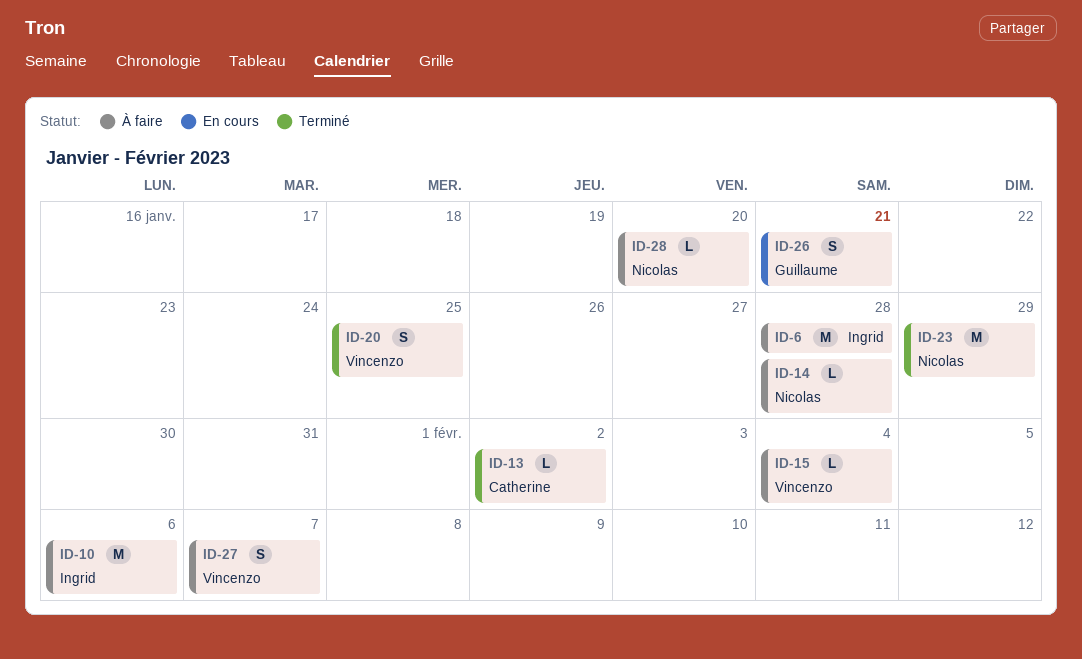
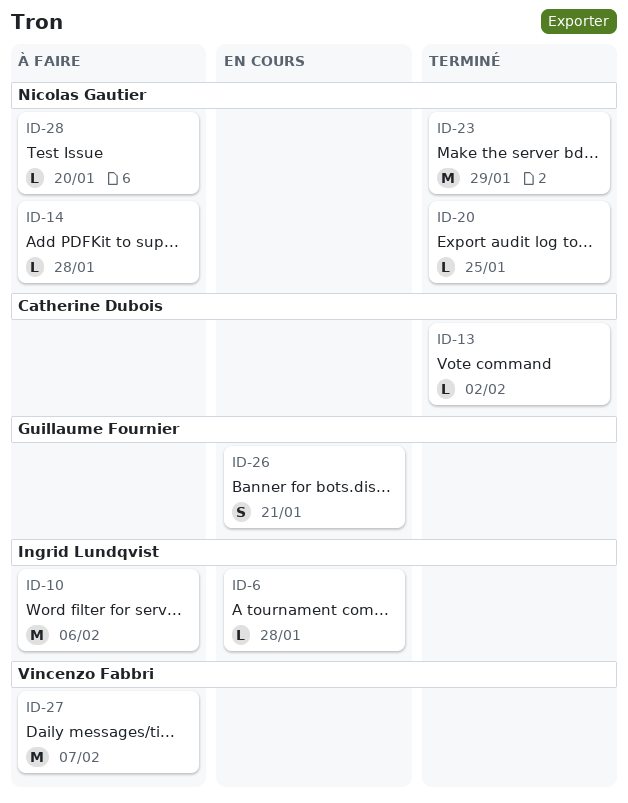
ID-6, status: À faire -> En cours
ID-6, estimate: M -> L
ID-15: present -> none
ID-20, owner: Vincenzo Fabbri -> Nicolas Gautier
ID-20, estimate: S -> L
ID-27, estimate: S -> M

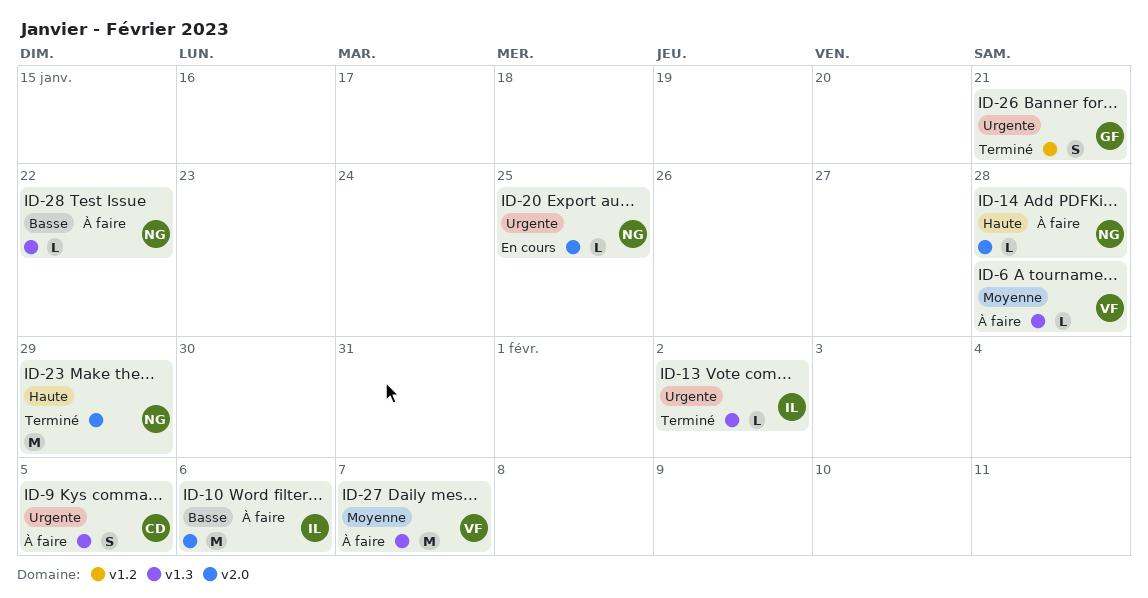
ID-6, status: En cours -> À faire
ID-6, owner: Ingrid Lundqvist -> Vincenzo Fabbri
ID-9: none -> present
ID-13, owner: Catherine Dubois -> Ingrid Lundqvist
ID-20, status: Terminé -> En cours
ID-26, status: En cours -> Terminé
ID-28, due: Jan 20 -> Jan 22

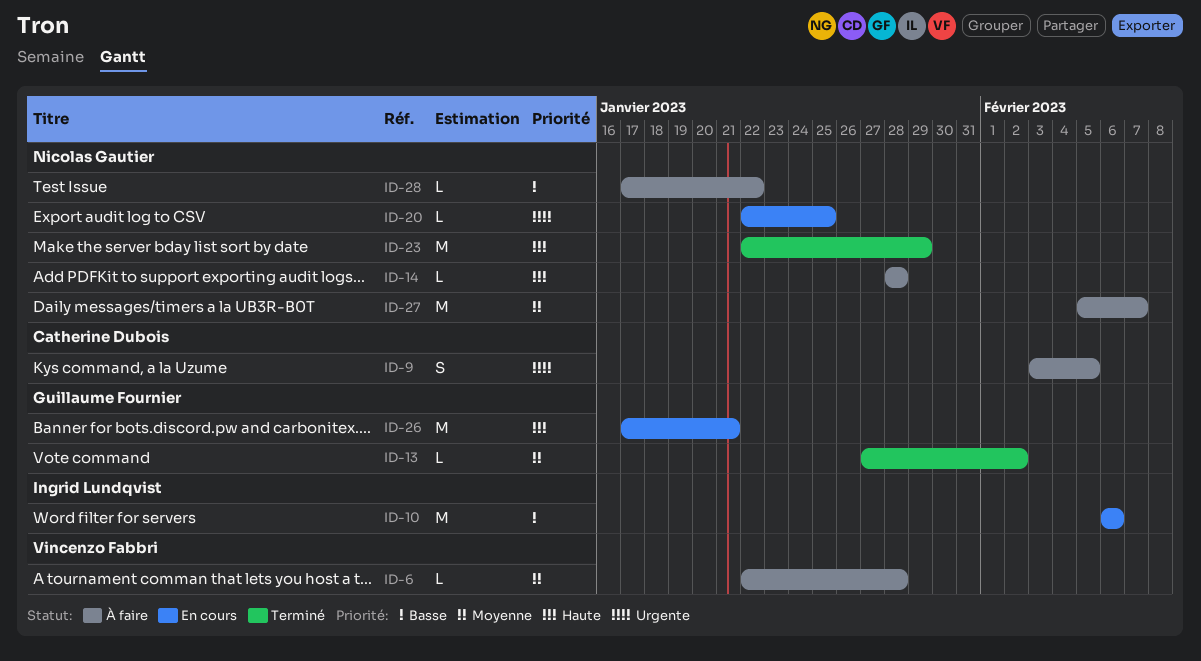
ID-10, status: À faire -> En cours
ID-13, owner: Ingrid Lundqvist -> Guillaume Fournier
ID-13, priority: Urgente -> Moyenne
ID-26, status: Terminé -> En cours
ID-26, priority: Urgente -> Haute
ID-26, estimate: S -> M
ID-27, owner: Vincenzo Fabbri -> Nicolas Gautier

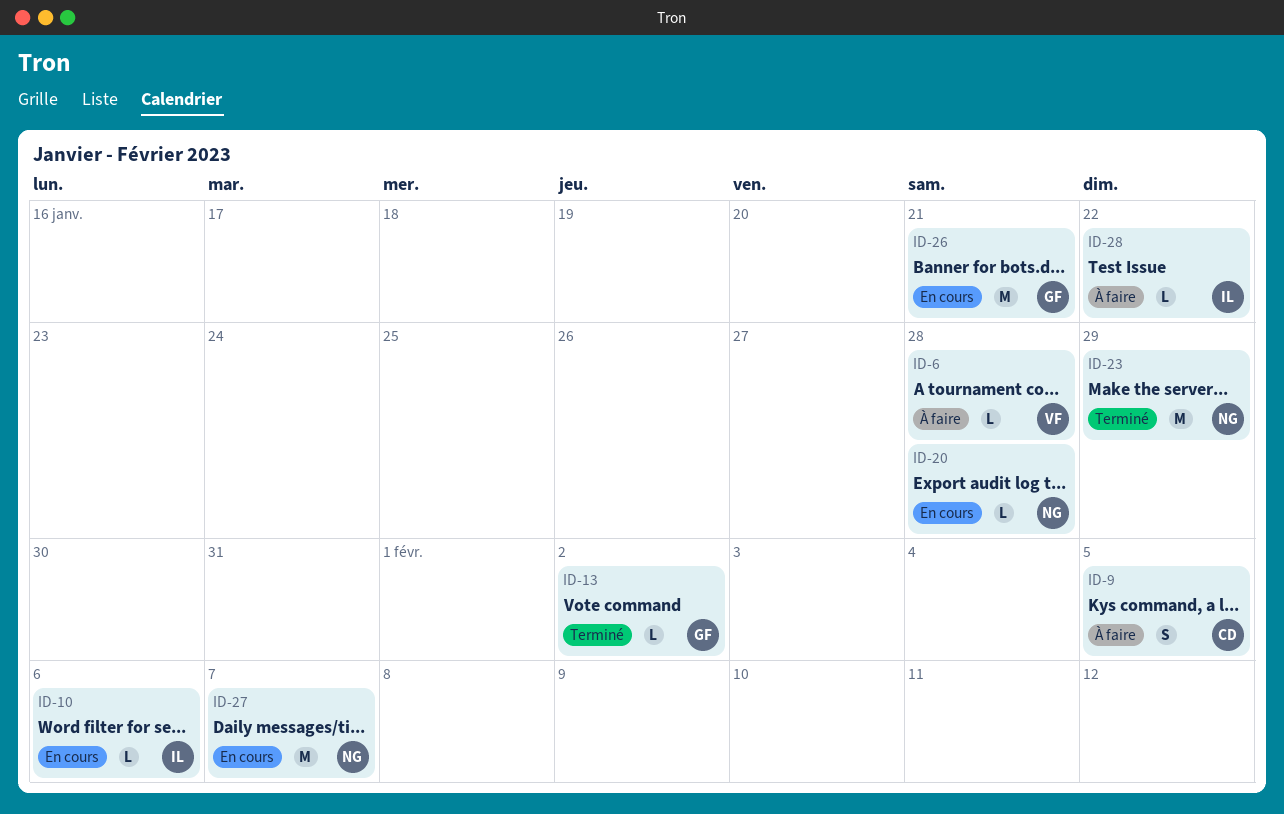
ID-10, estimate: M -> L
ID-14: present -> none
ID-20, due: Jan 25 -> Jan 28
ID-27, status: À faire -> En cours
ID-28, owner: Nicolas Gautier -> Ingrid Lundqvist

